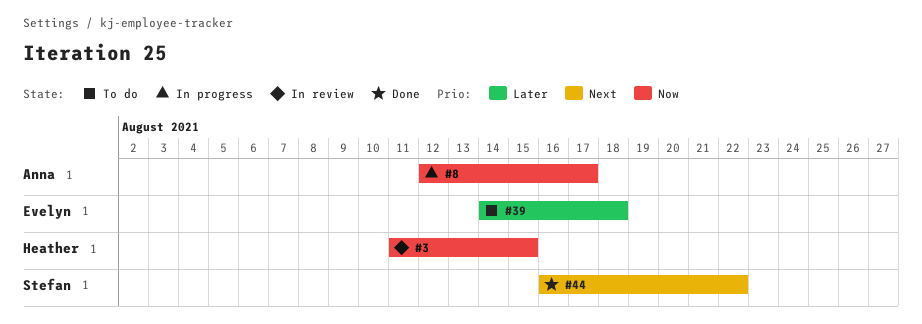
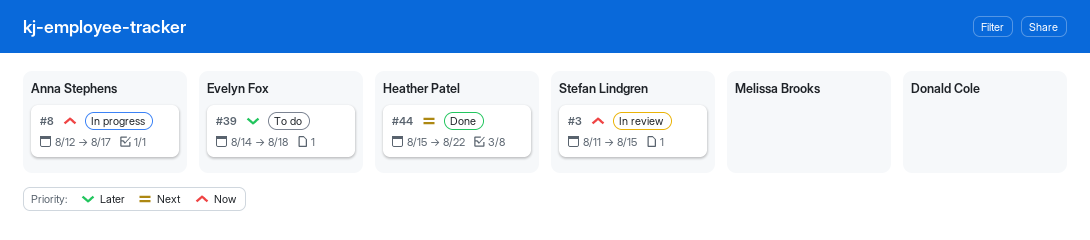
#3, owner: Heather Patel -> Stefan Lindgren
#44, owner: Stefan Lindgren -> Heather Patel
#44, start: Aug 16 -> Aug 15

